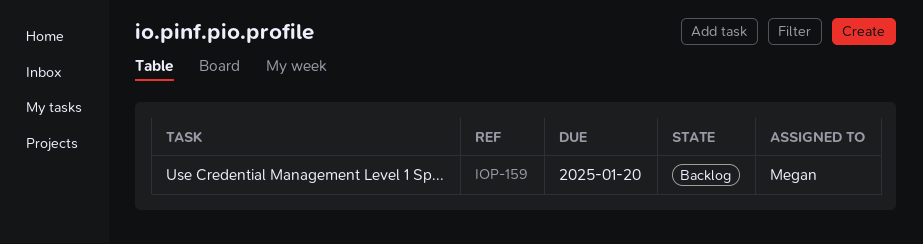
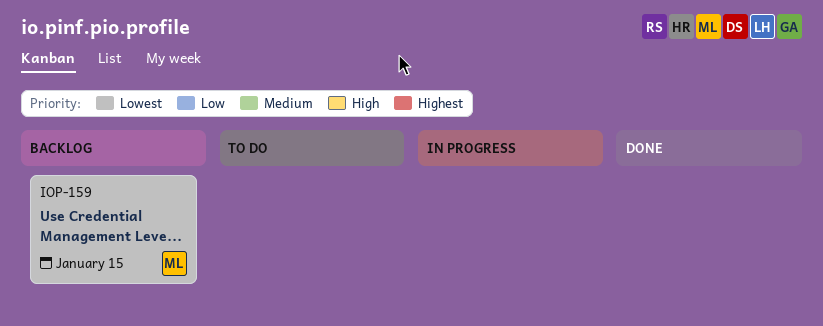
IOP-159, due: Jan 20 -> Jan 15

